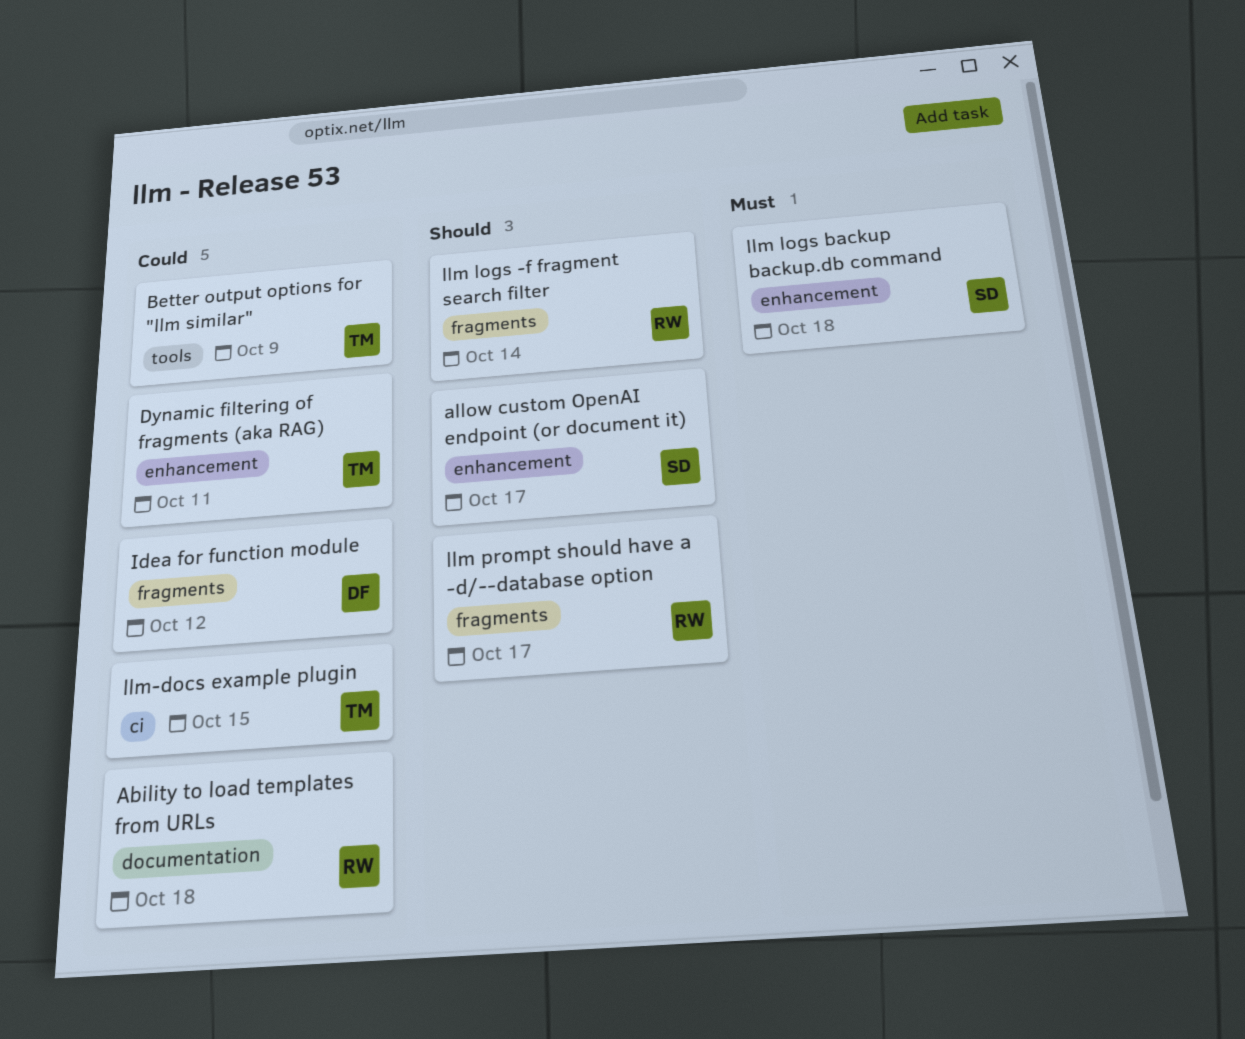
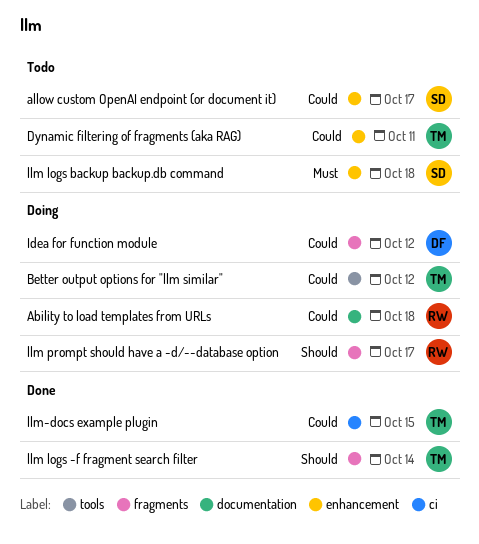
allow custom OpenAI endpoint (or document it), priority: Should -> Could
Better output options for "llm similar", due: Oct 9 -> Oct 12
llm logs -f fragment search filter, owner: RW -> TM

